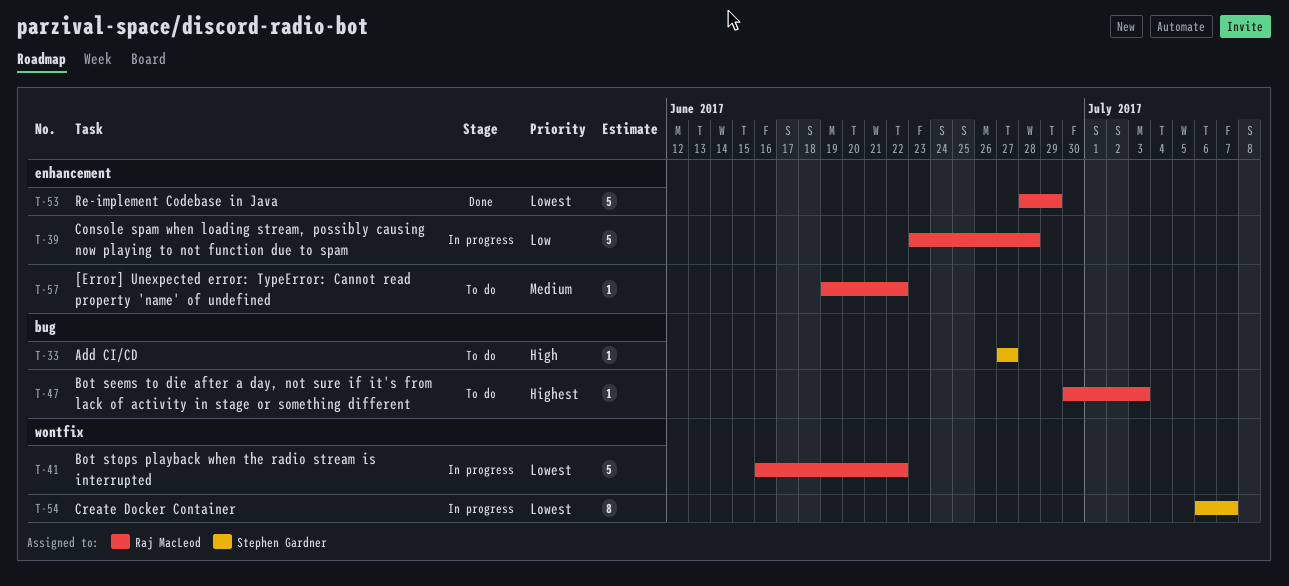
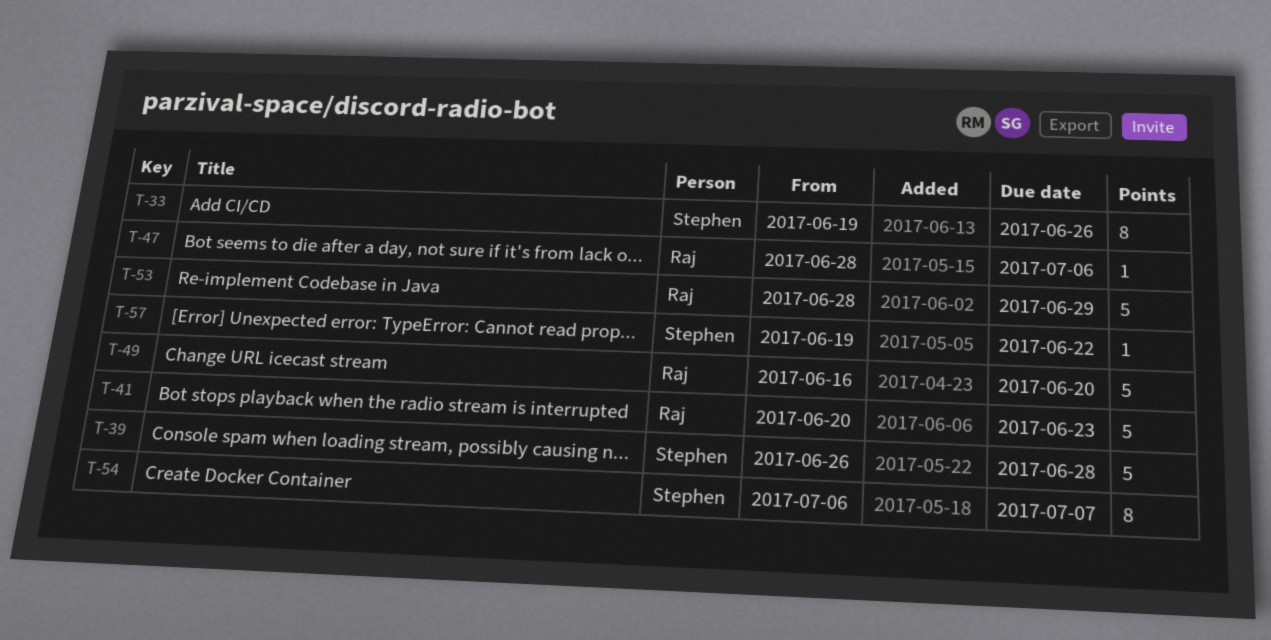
T-33, estimate: 1 -> 8
T-33, start: Jun 27 -> Jun 19
T-33, due: Jun 27 -> Jun 26
T-39, owner: Raj MacLeod -> Stephen Gardner
T-39, start: Jun 23 -> Jun 26
T-41, start: Jun 16 -> Jun 20
T-41, due: Jun 22 -> Jun 23
T-47, start: Jun 30 -> Jun 28
T-47, due: Jul 3 -> Jul 6
T-49: none -> present
T-57, owner: Raj MacLeod -> Stephen Gardner

